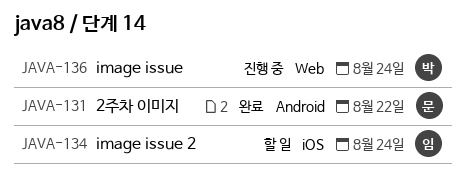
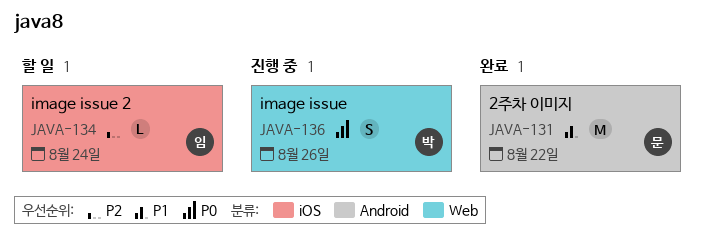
JAVA-136, due: Aug 24 -> Aug 26

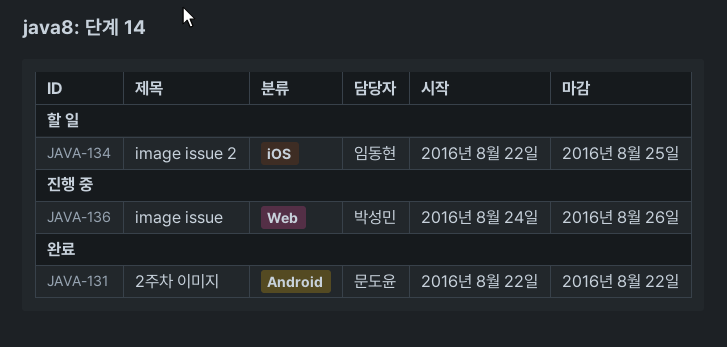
JAVA-134, due: Aug 24 -> Aug 25

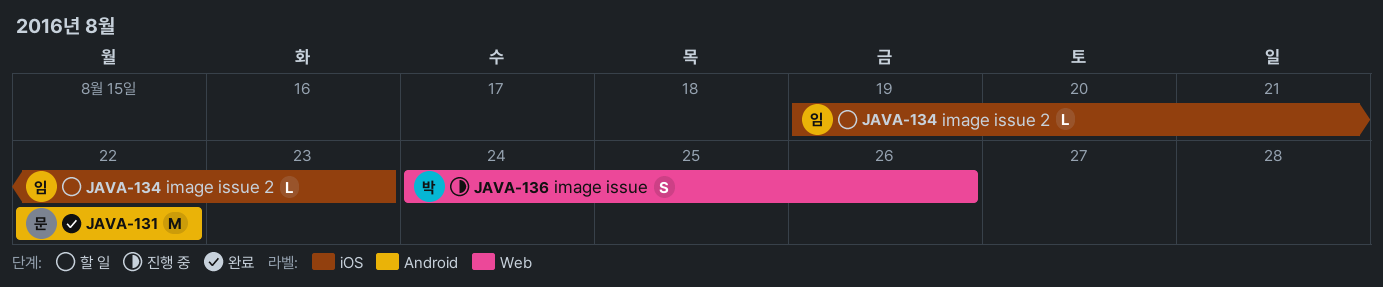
JAVA-134, start: Aug 22 -> Aug 19
JAVA-134, due: Aug 25 -> Aug 23

